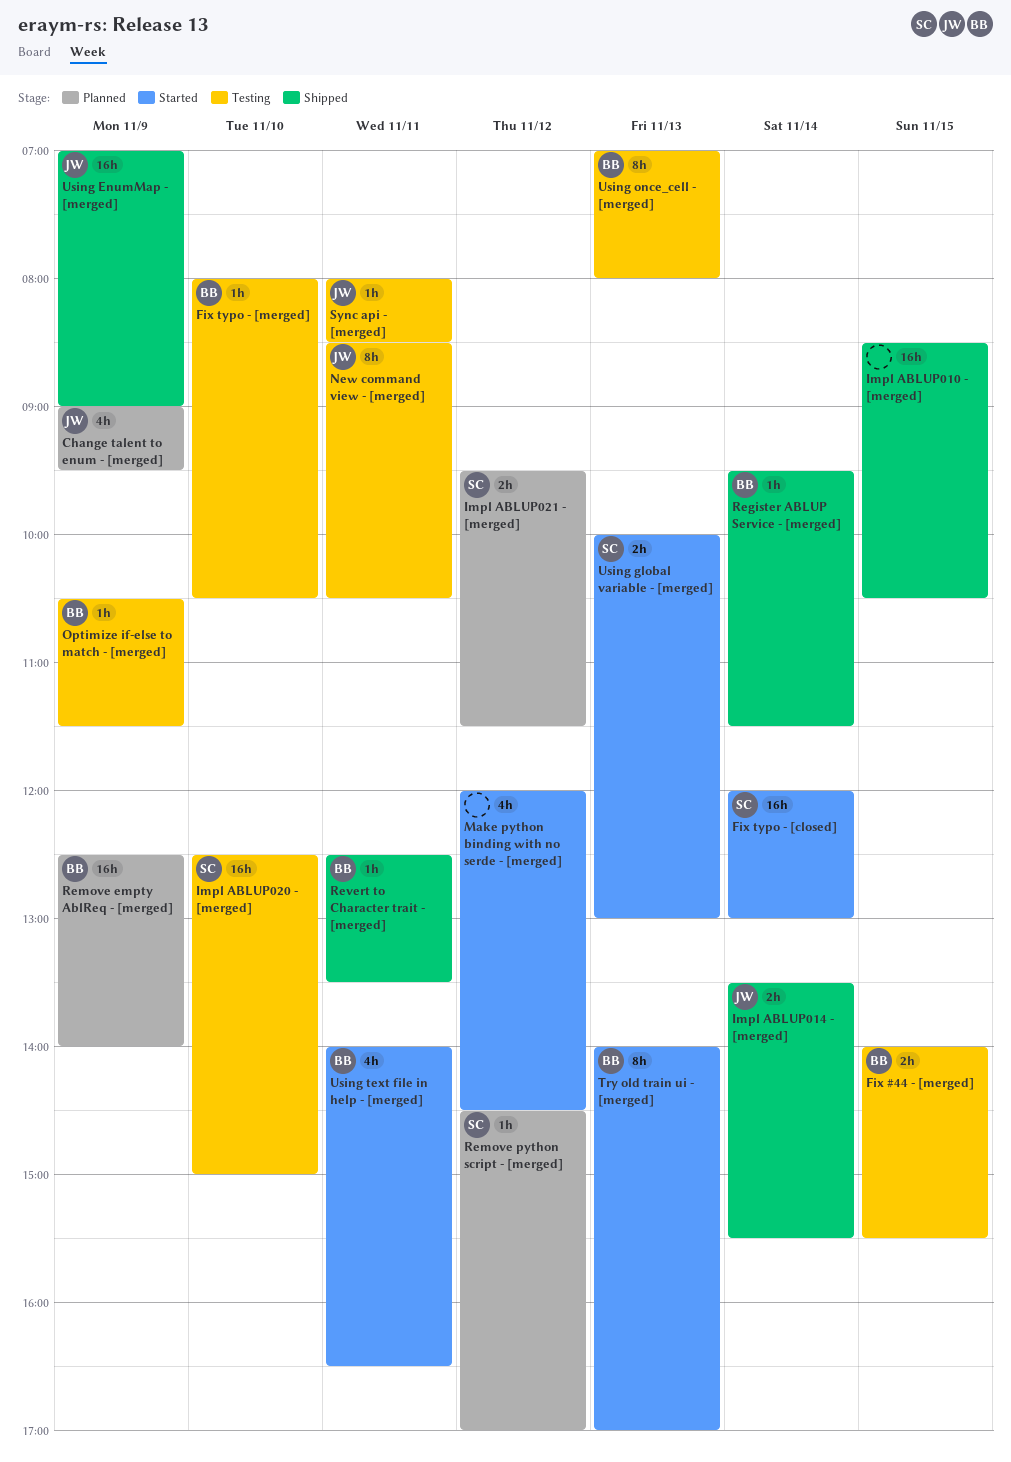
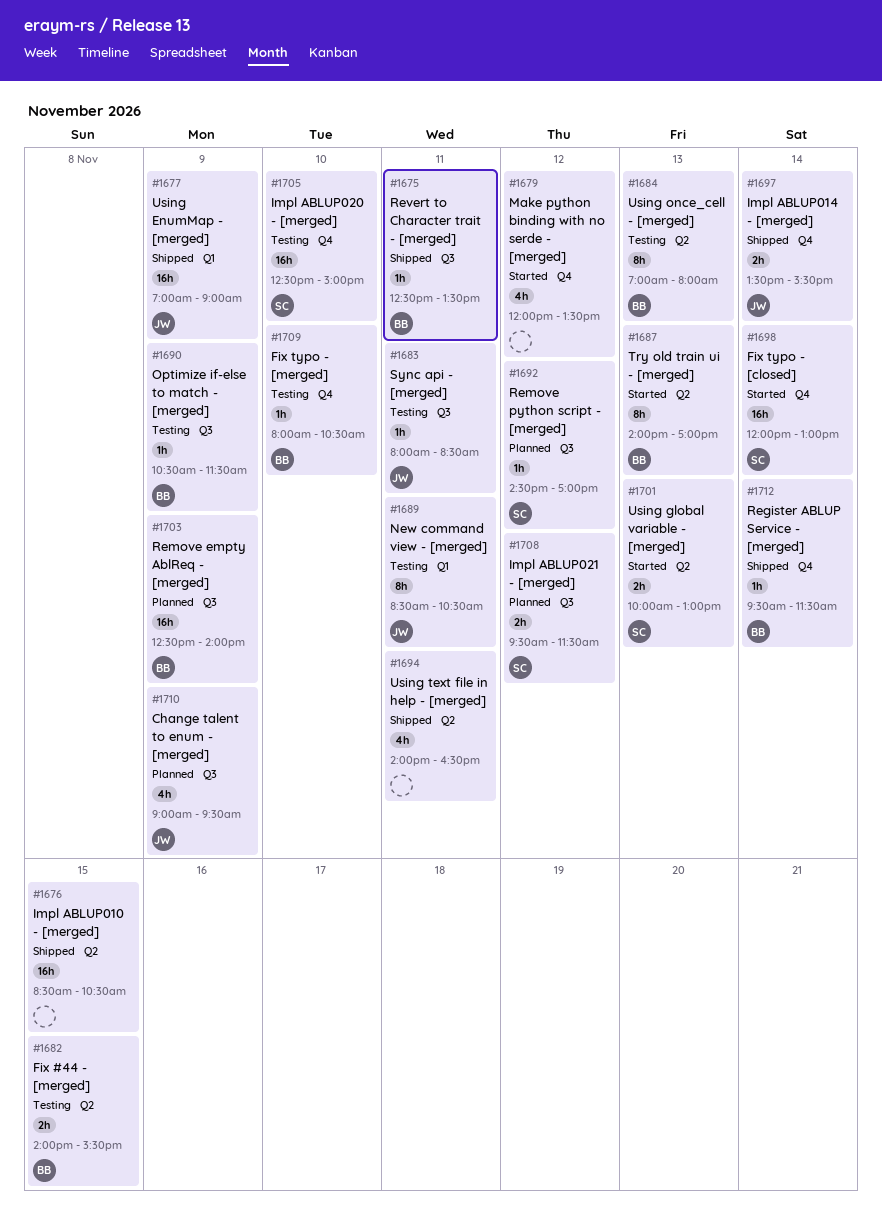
Make python binding with no serde - [merged], ends: 14:30 -> 13:30
Using text file in help - [merged], status: Started -> Shipped
Using text file in help - [merged], owner: BB -> none

